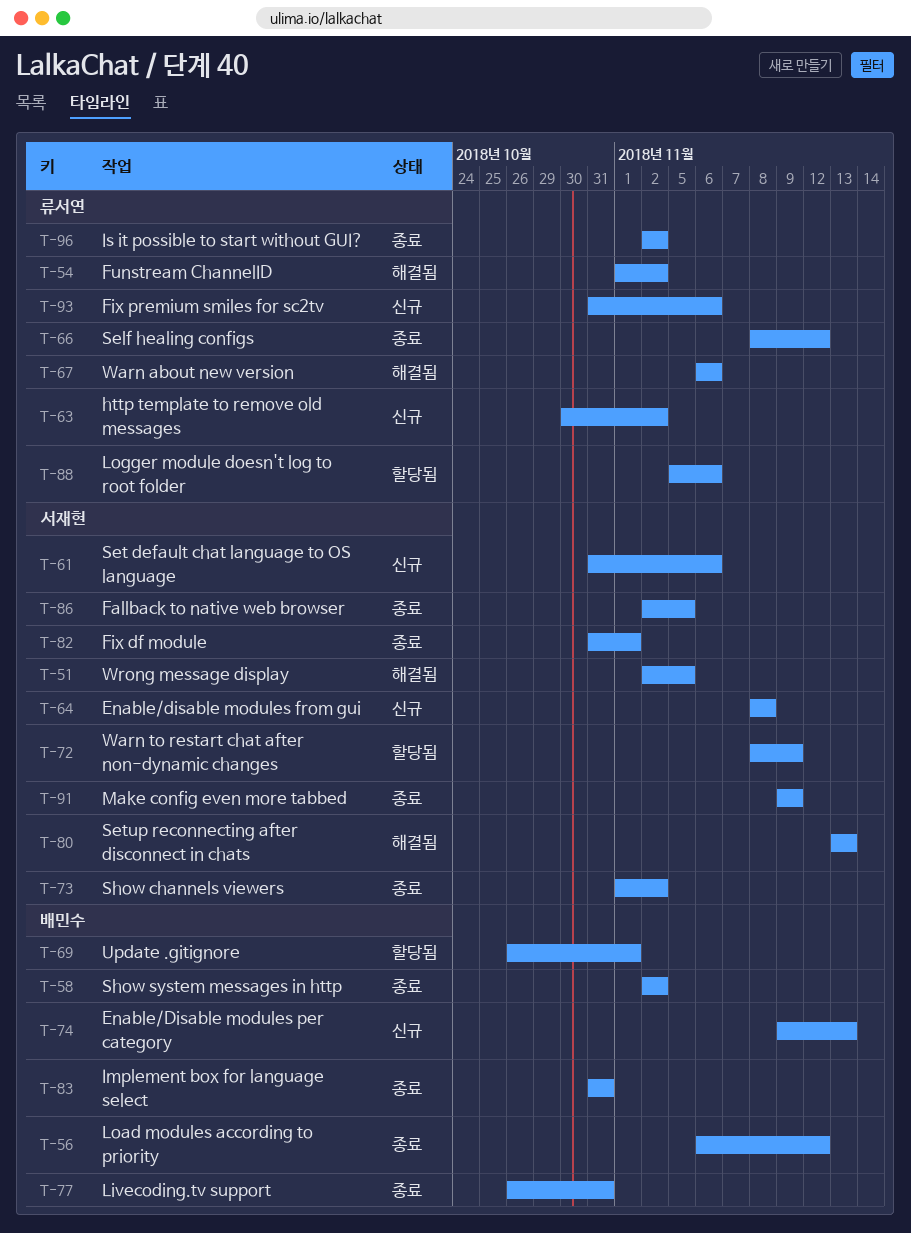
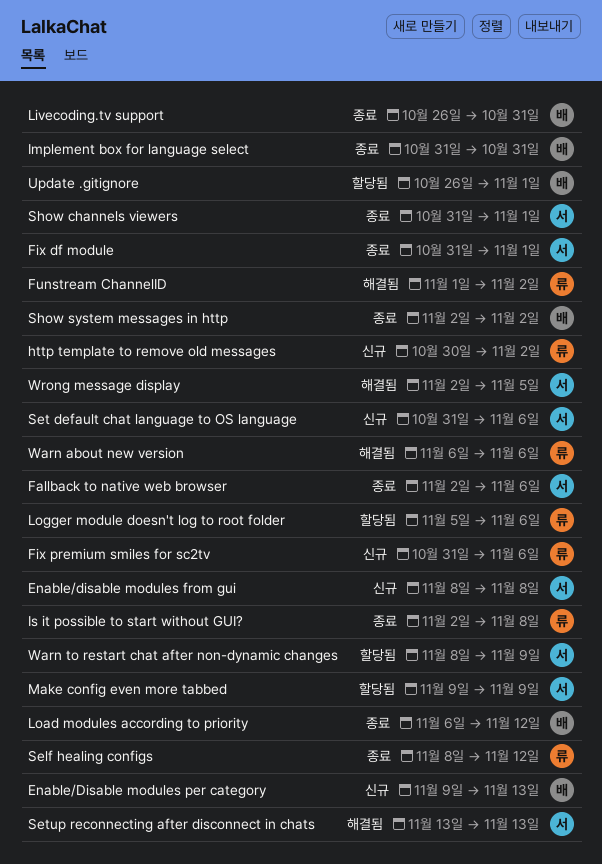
Fallback to native web browser, due: Nov 5 -> Nov 6
Is it possible to start without GUI?, due: Nov 2 -> Nov 8
Make config even more tabbed, status: 종료 -> 할당됨
Show channels viewers, start: Nov 1 -> Oct 31
Show channels viewers, due: Nov 2 -> Nov 1

